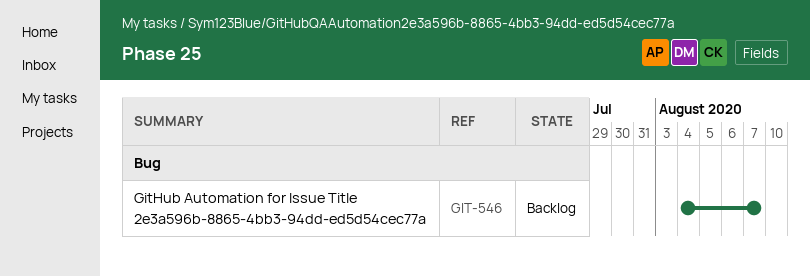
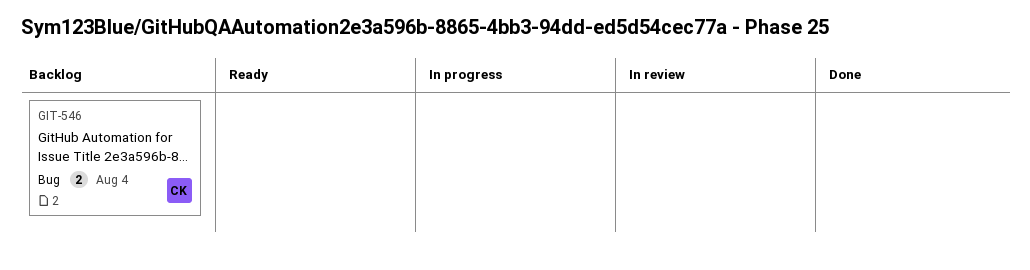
GIT-546, due: Aug 7 -> Aug 4

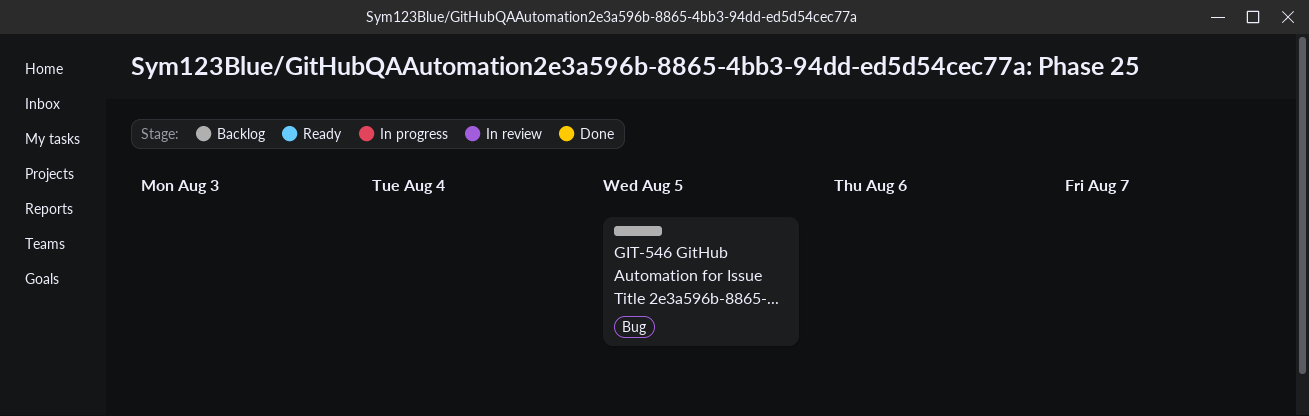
GIT-546, due: Aug 4 -> Aug 5

